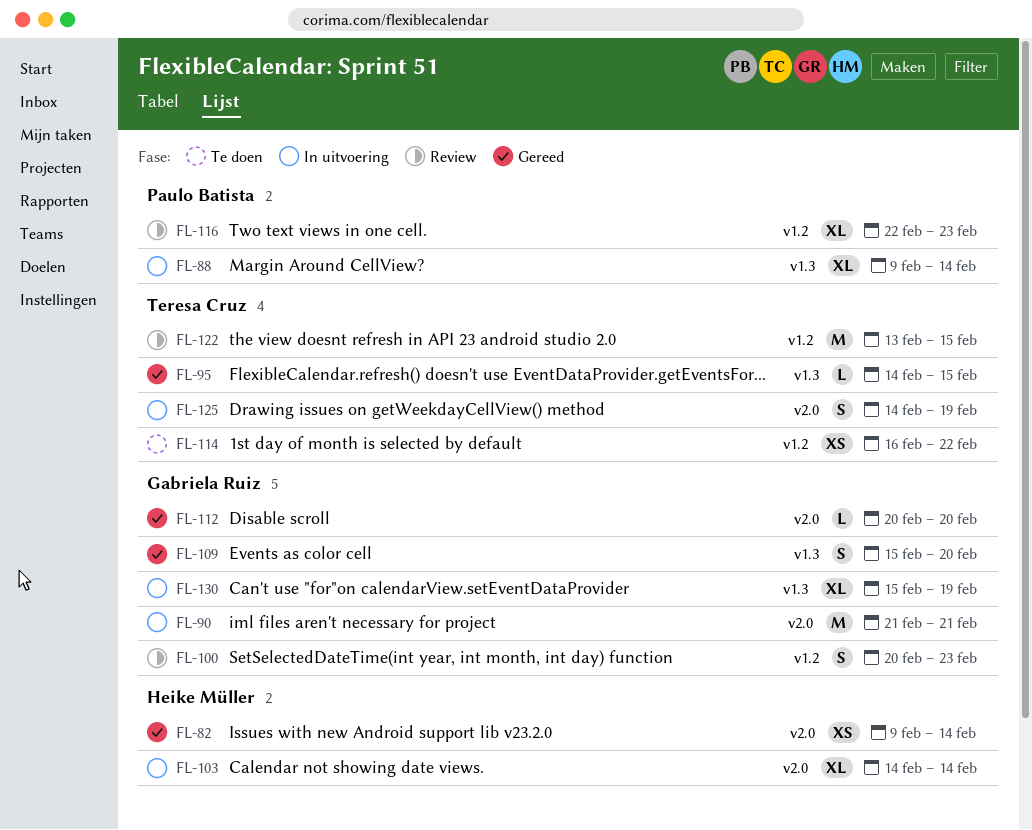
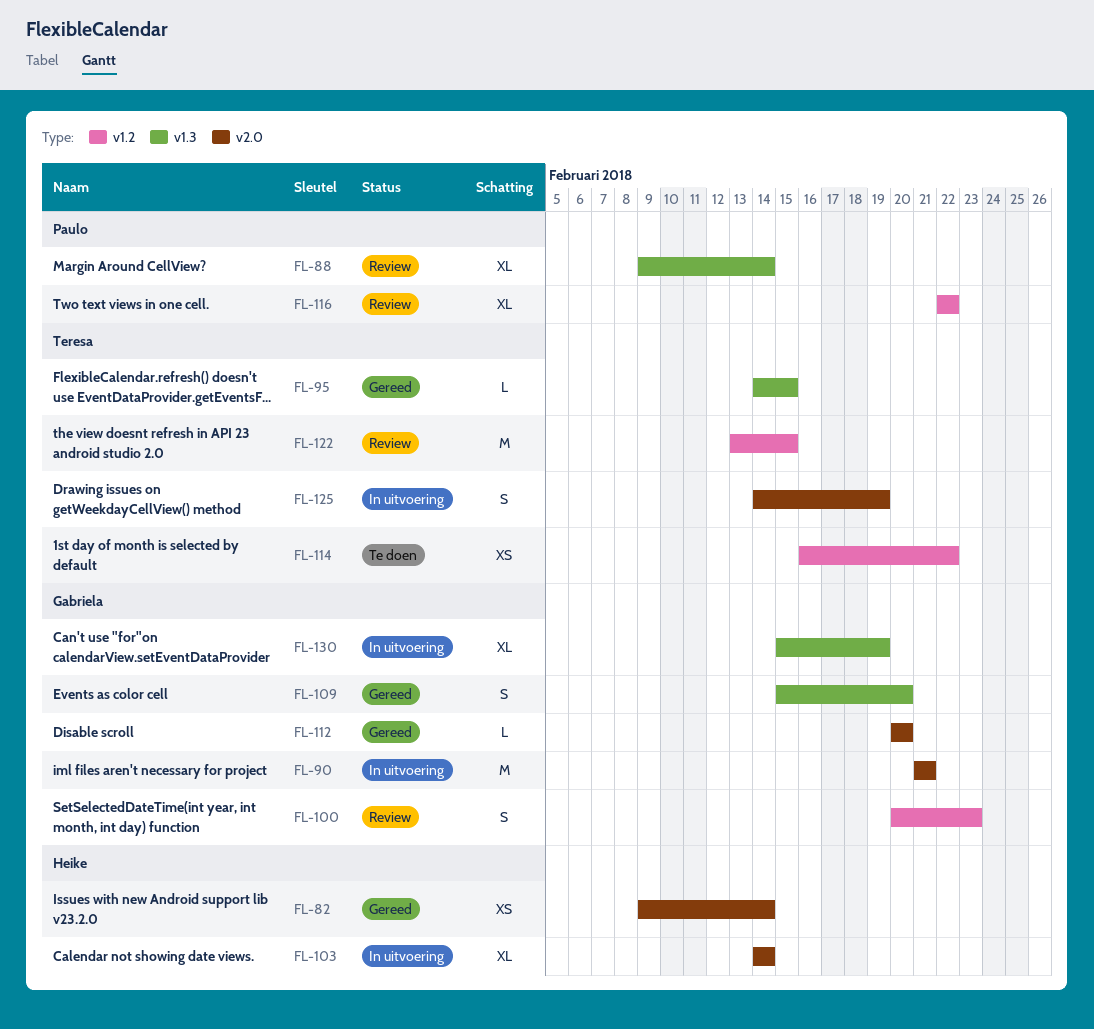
FL-88, status: In uitvoering -> Review
FL-116, due: Feb 23 -> Feb 22

